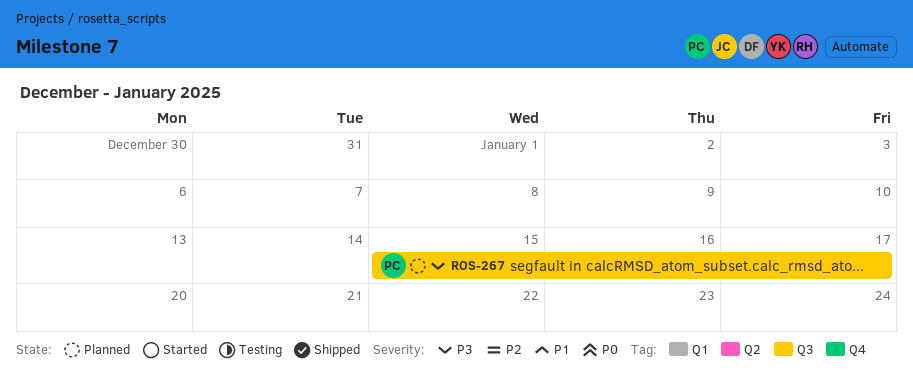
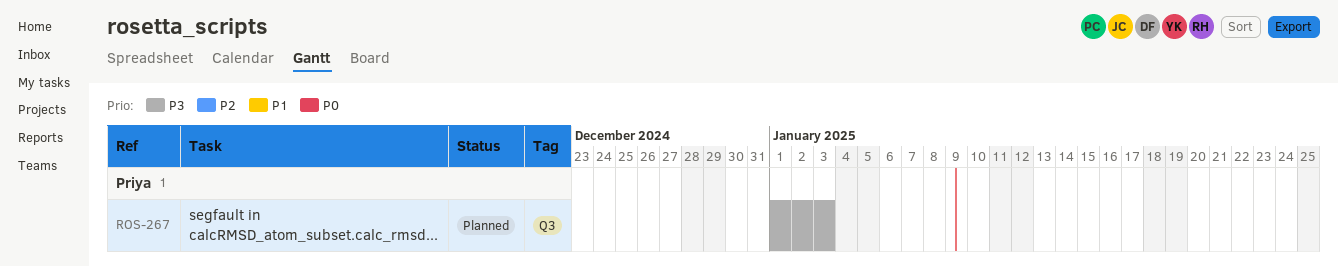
ROS-267, start: Jan 15 -> Jan 1
ROS-267, due: Jan 17 -> Jan 3

